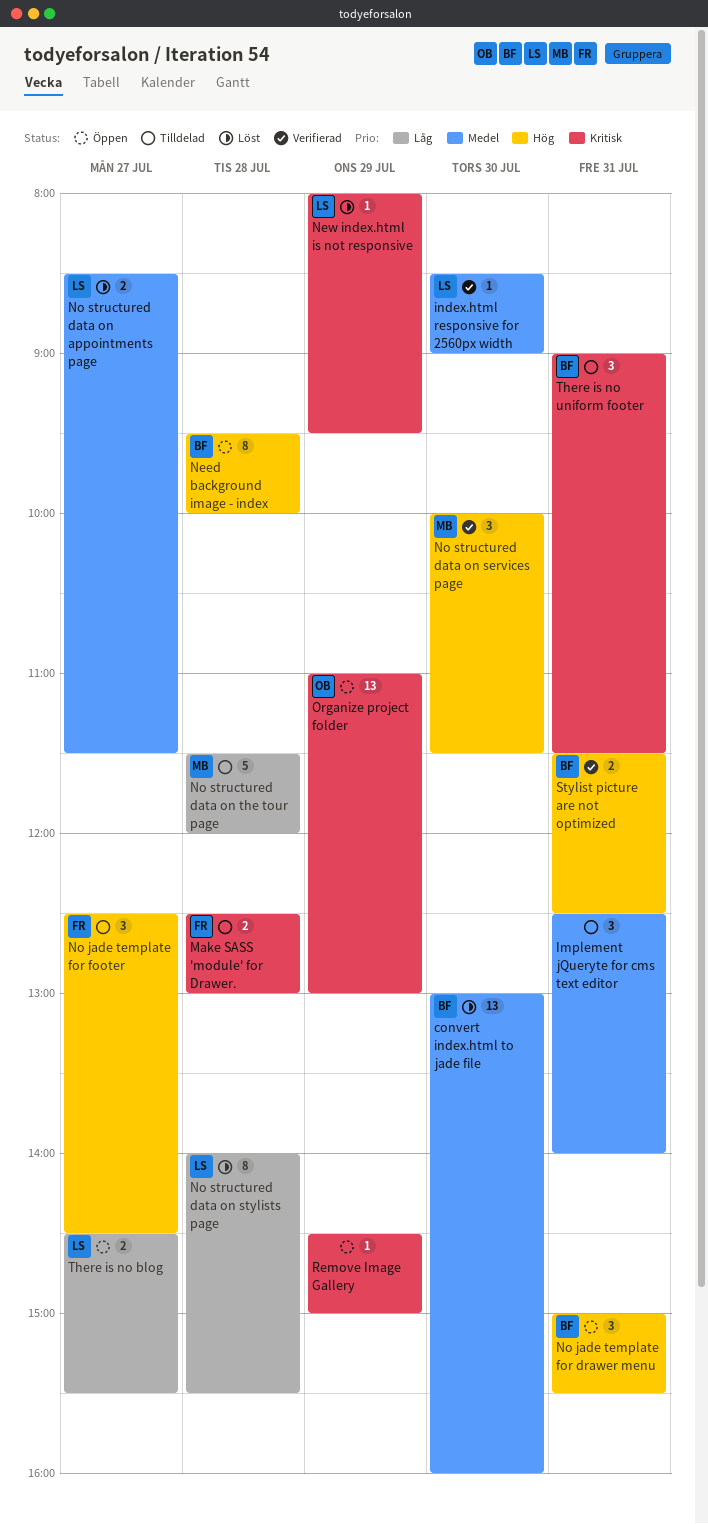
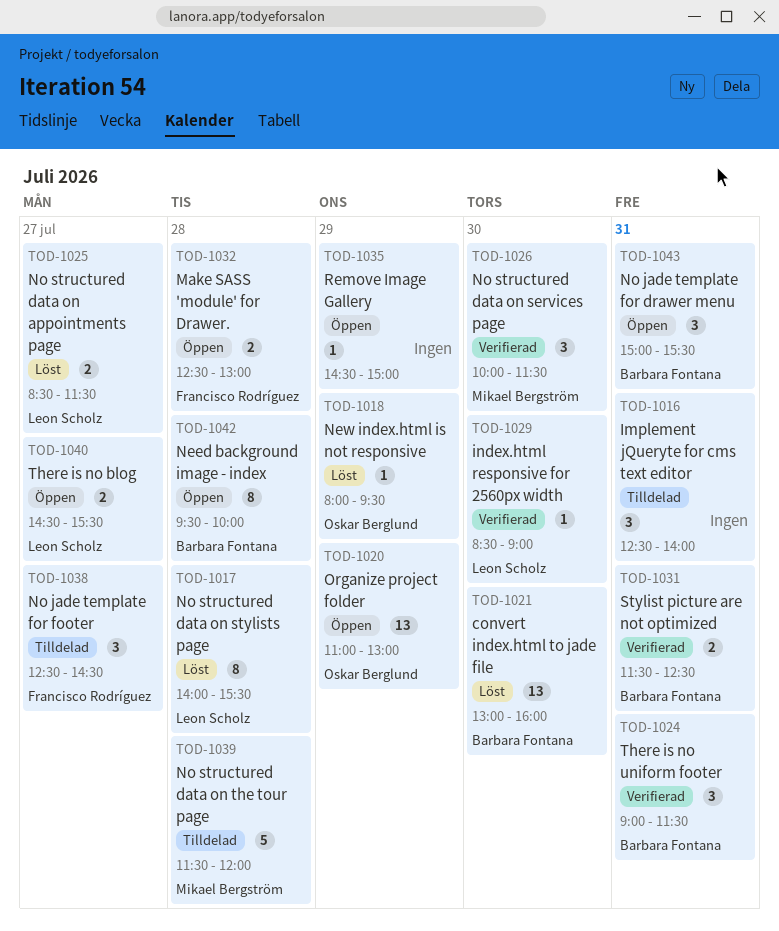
Make SASS 'module' for Drawer., status: Tilldelad -> Öppen
New index.html is not responsive, owner: Leon Scholz -> Oskar Berglund
There is no uniform footer, status: Tilldelad -> Verifierad

